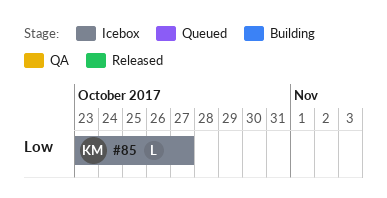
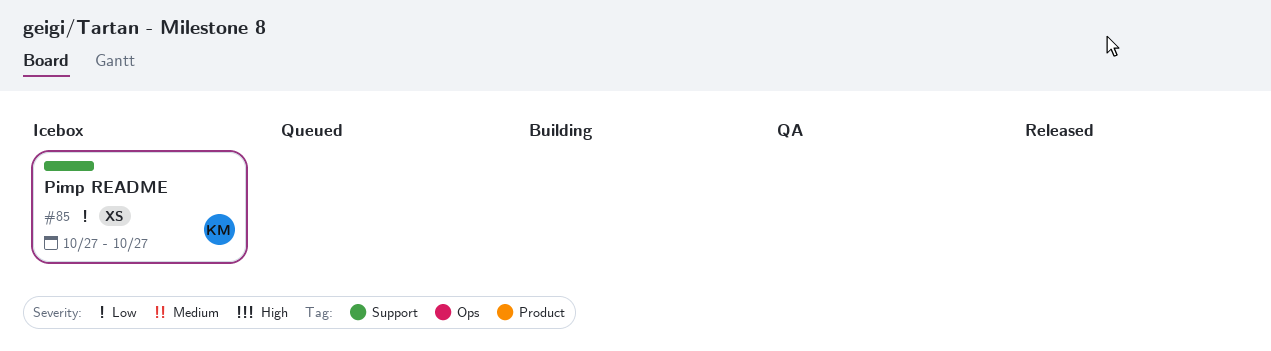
#85, estimate: L -> XS
#85, start: Oct 23 -> Oct 27

